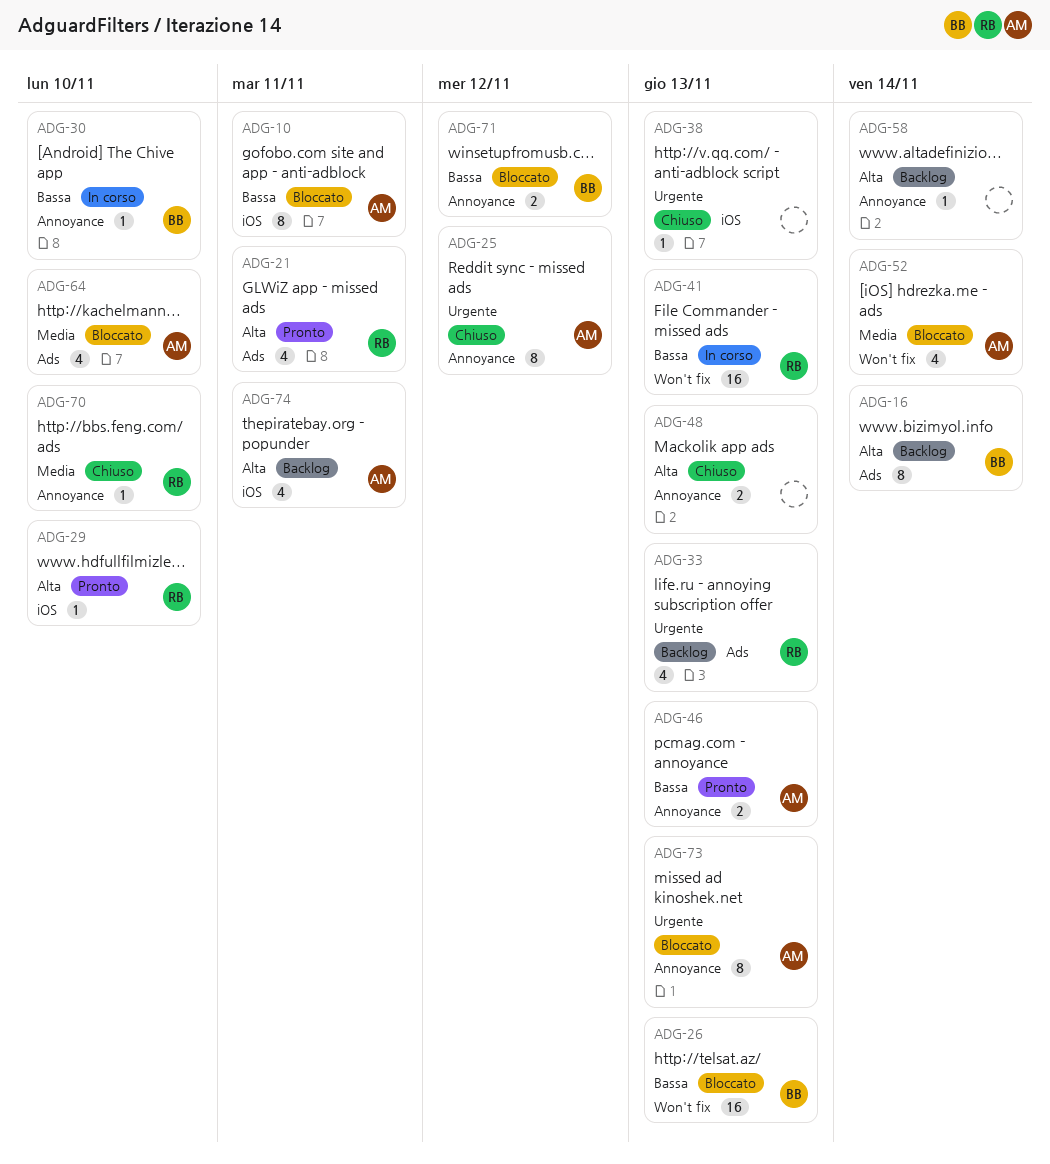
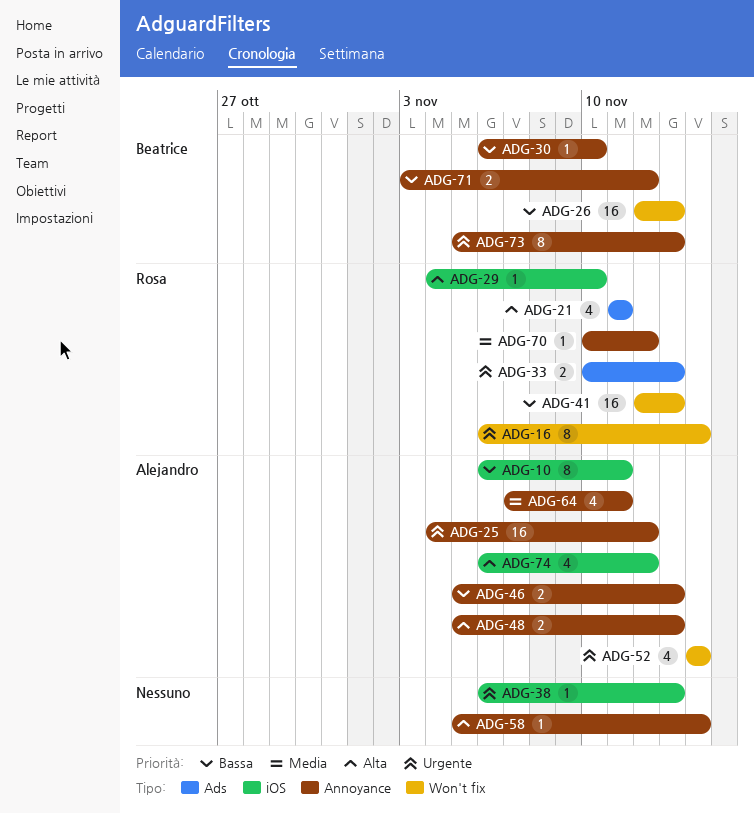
ADG-16, owner: Beatrice -> Rosa
ADG-16, priority: Alta -> Urgente
ADG-16, label: Ads -> Won't fix
ADG-25, estimate: 8 -> 16
ADG-33, estimate: 4 -> 2
ADG-48, owner: none -> Alejandro
ADG-52, priority: Media -> Urgente
ADG-64, label: Ads -> Annoyance
ADG-64, due: Nov 10 -> Nov 11
ADG-70, due: Nov 10 -> Nov 12
ADG-73, owner: Alejandro -> Beatrice
ADG-74, due: Nov 11 -> Nov 12

